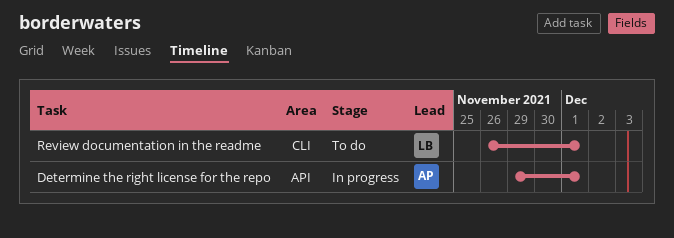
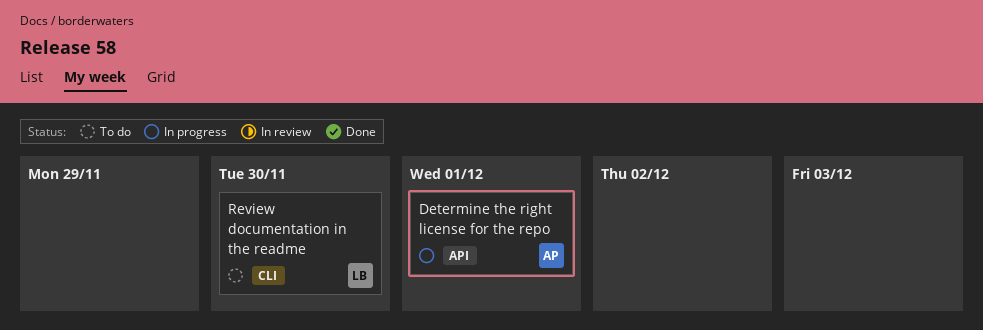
Review documentation in the readme, due: Dec 1 -> Nov 30

